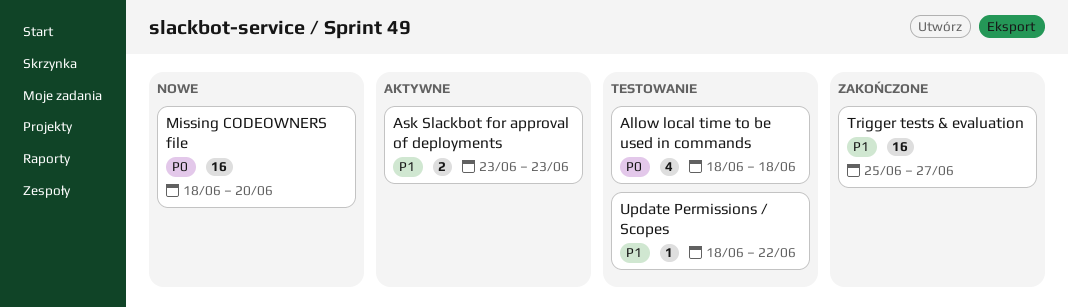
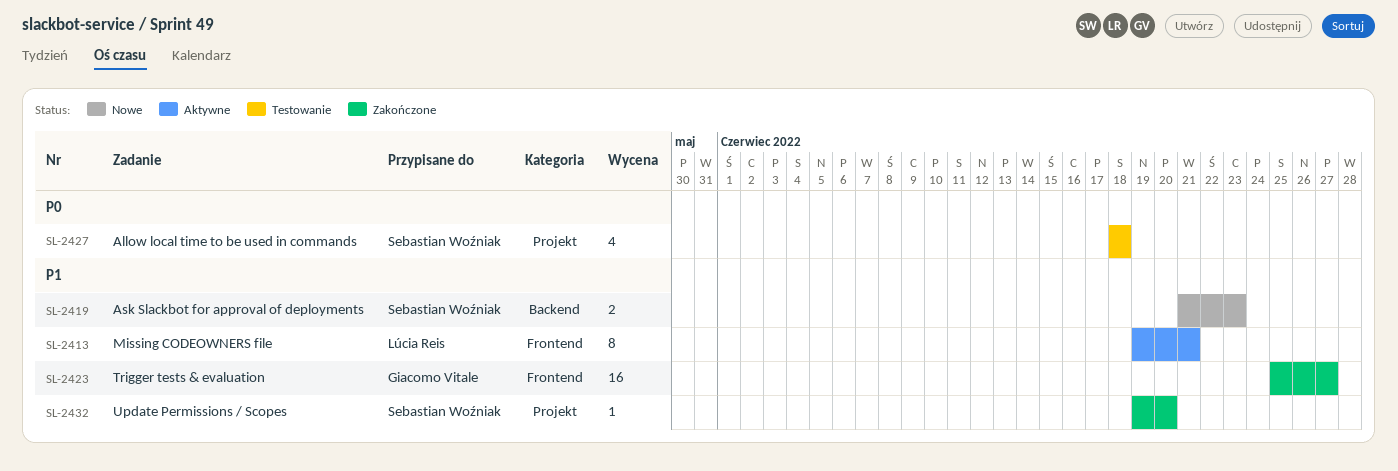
Ask Slackbot for approval of deployments, status: Aktywne -> Nowe
Ask Slackbot for approval of deployments, start: Jun 23 -> Jun 21
Missing CODEOWNERS file, status: Nowe -> Aktywne
Missing CODEOWNERS file, priority: P0 -> P1
Missing CODEOWNERS file, estimate: 16 -> 8
Missing CODEOWNERS file, start: Jun 18 -> Jun 19
Missing CODEOWNERS file, due: Jun 20 -> Jun 21
Update Permissions / Scopes, status: Testowanie -> Zakończone
Update Permissions / Scopes, start: Jun 18 -> Jun 19
Update Permissions / Scopes, due: Jun 22 -> Jun 20

